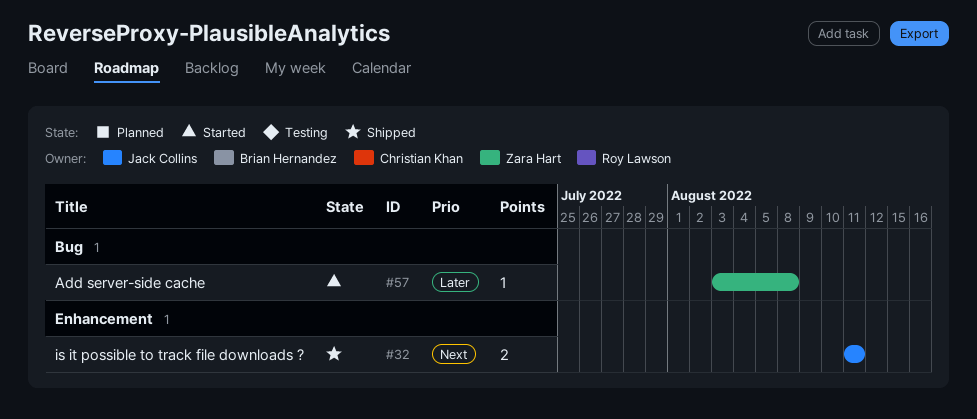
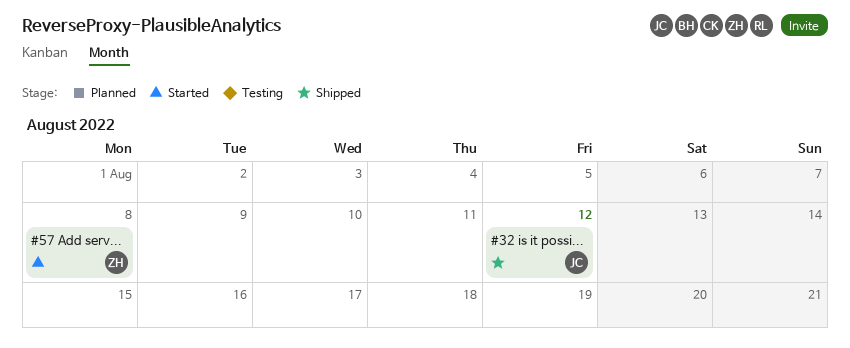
#32, due: Aug 11 -> Aug 12

